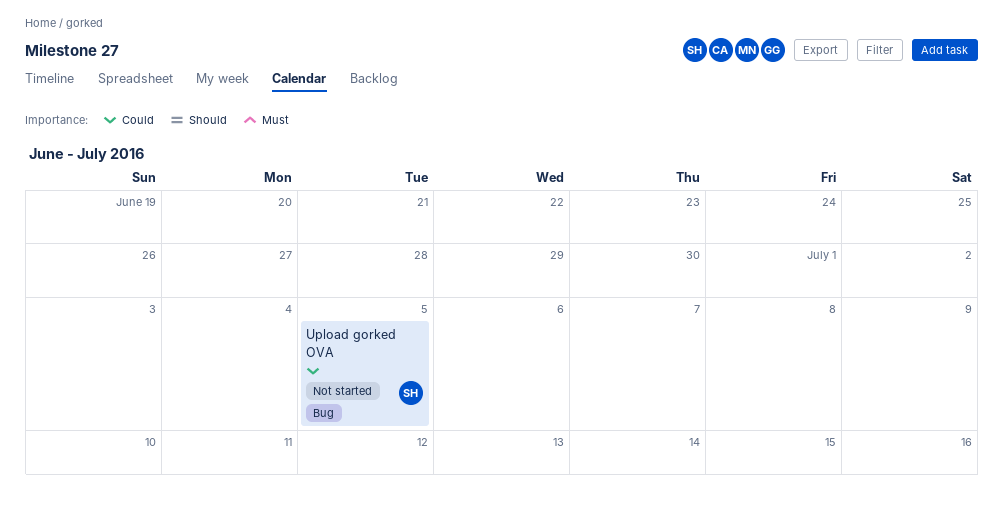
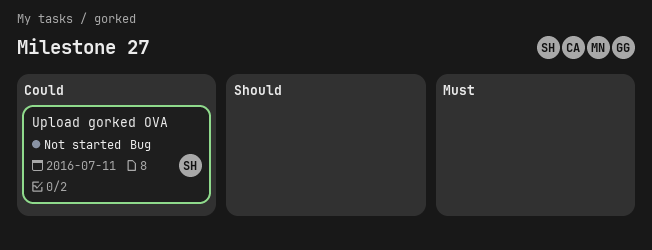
Upload gorked OVA, due: Jul 5 -> Jul 11

